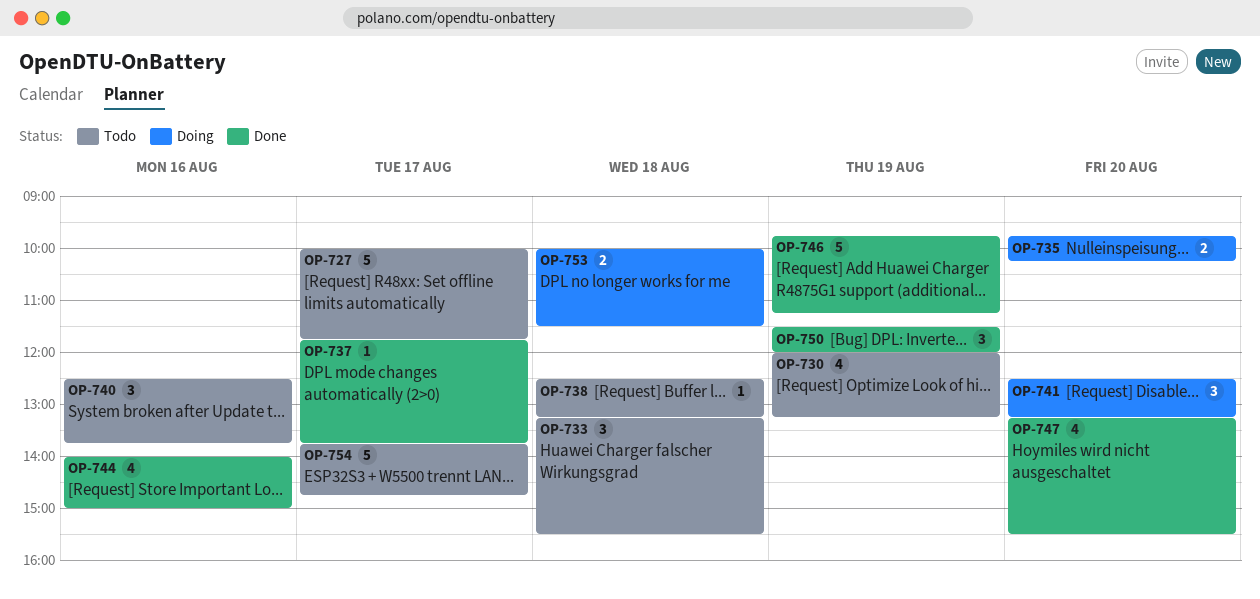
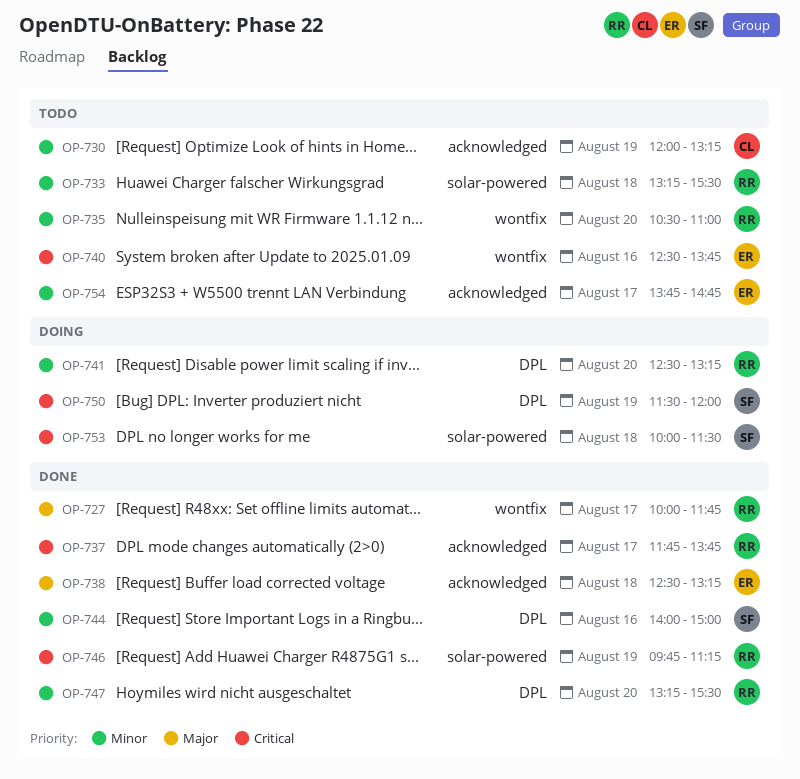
OP-727, status: Todo -> Done
OP-735, status: Doing -> Todo
OP-735, begins: 09:45 -> 10:30
OP-735, ends: 10:15 -> 11:00
OP-738, status: Todo -> Done
OP-750, status: Done -> Doing

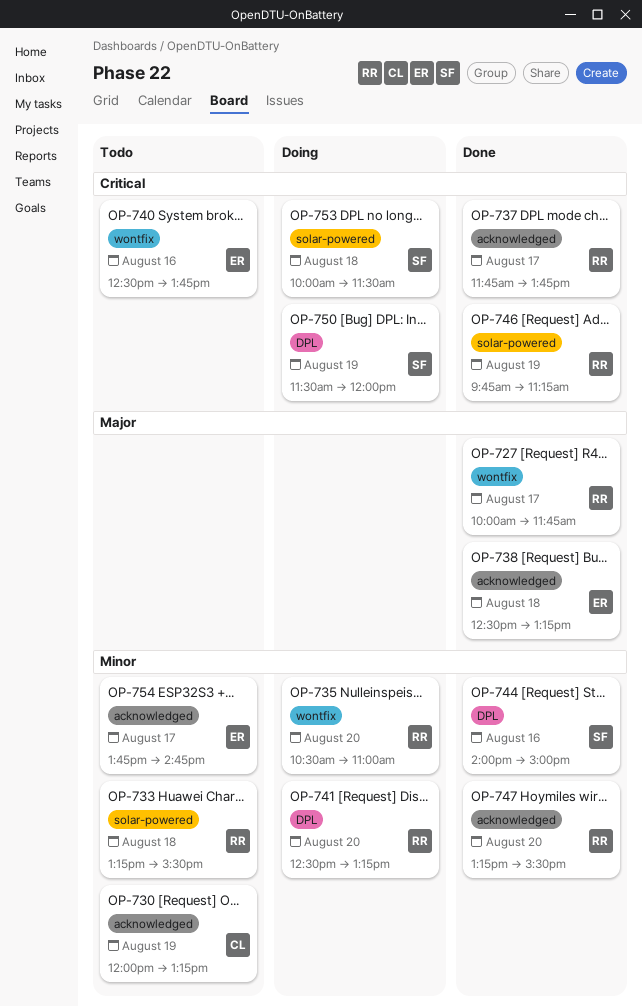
OP-735, status: Todo -> Doing
OP-747, label: DPL -> acknowledged

